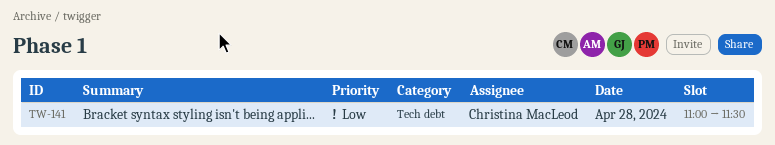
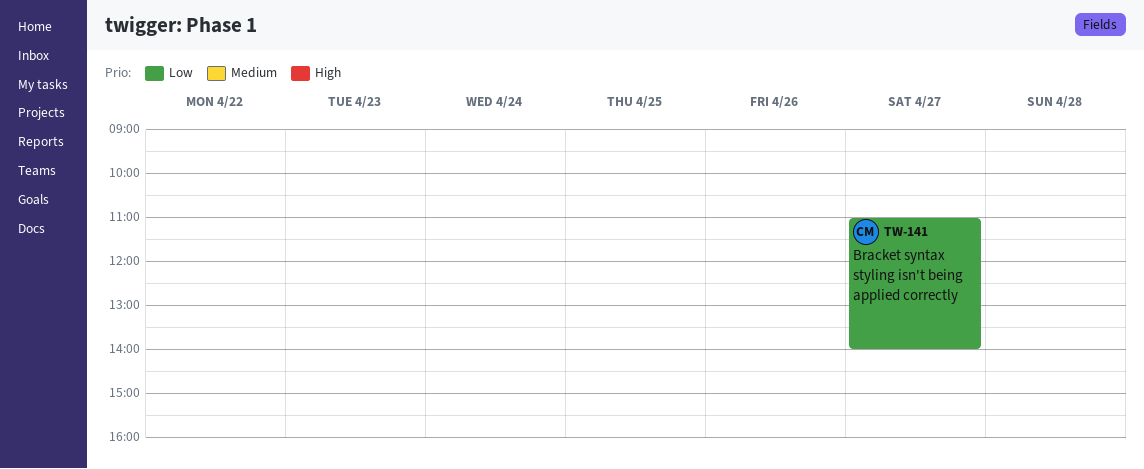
TW-141, day: Apr 28 -> Apr 27
TW-141, ends: 11:30 -> 14:00

